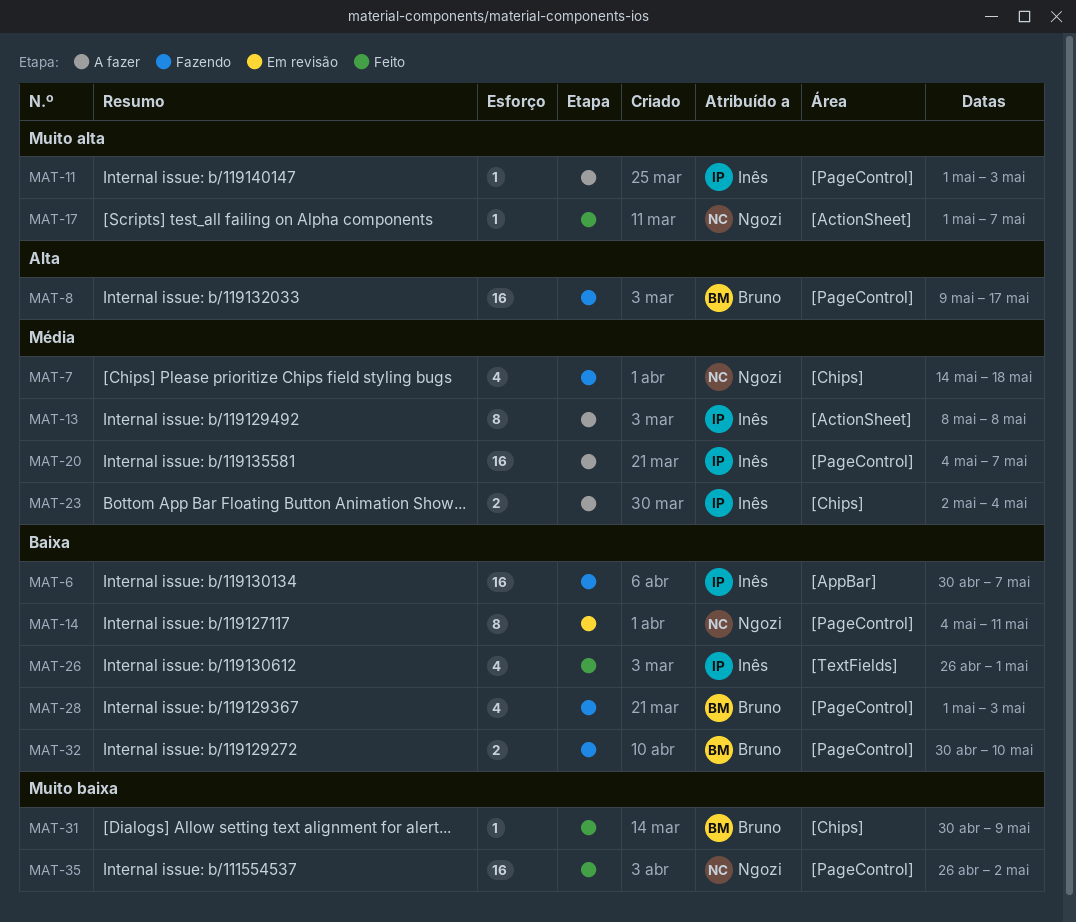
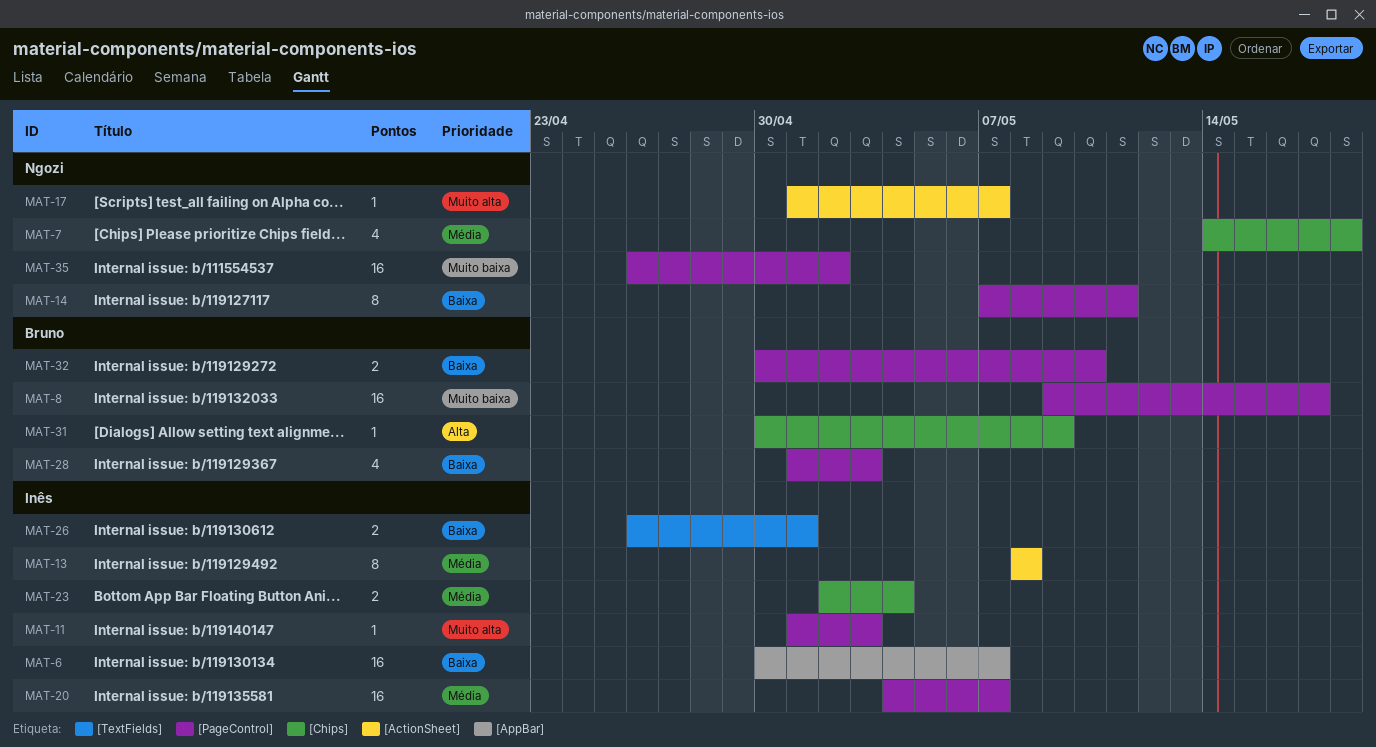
MAT-8, priority: Alta -> Muito baixa
MAT-14, start: May 4 -> May 7
MAT-26, estimate: 4 -> 2
MAT-31, priority: Muito baixa -> Alta

